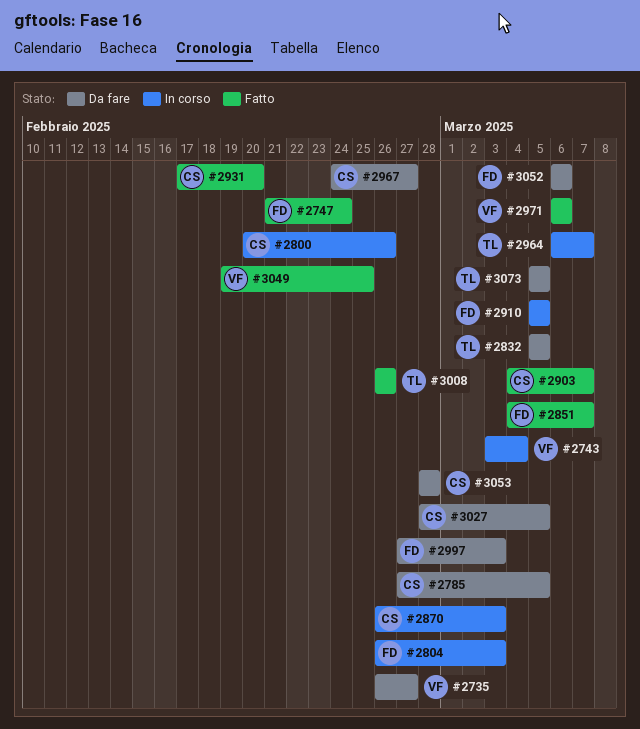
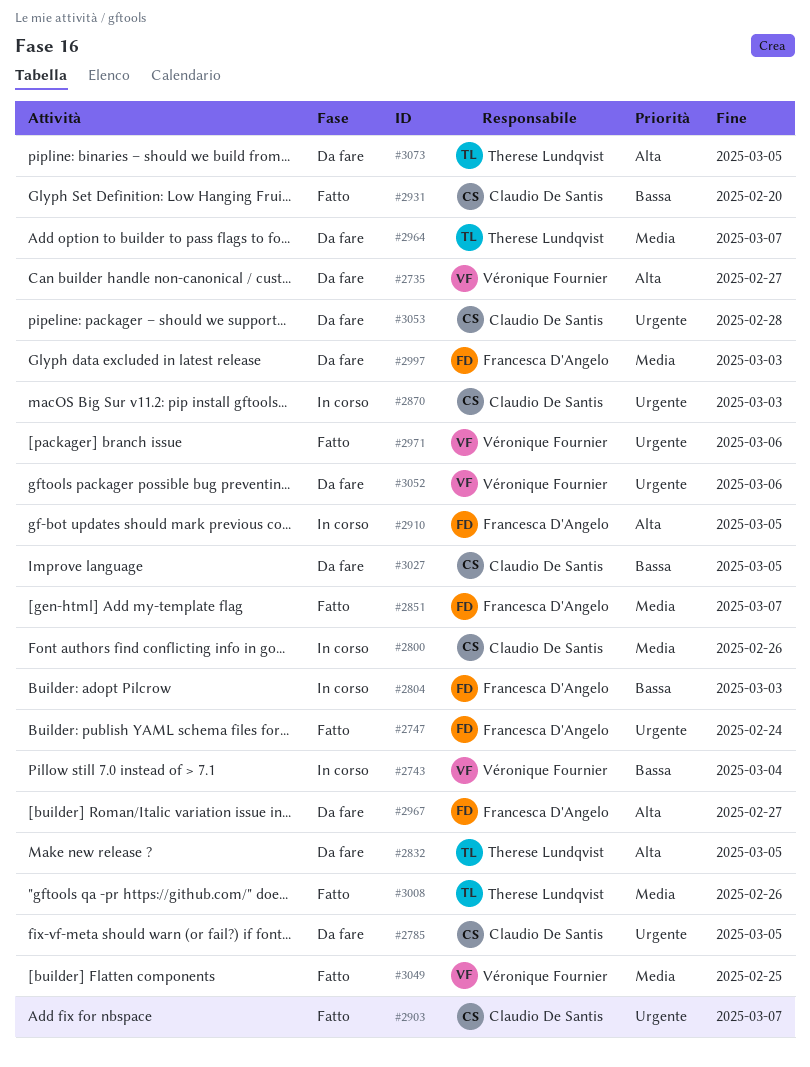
#2964, status: In corso -> Da fare
#2967, owner: Claudio De Santis -> Francesca D'Angelo
#3052, owner: Francesca D'Angelo -> Véronique Fournier

